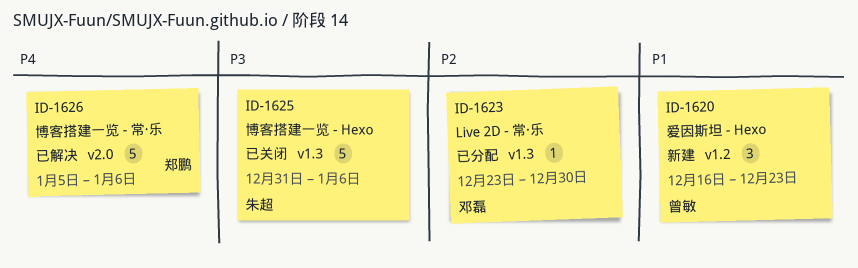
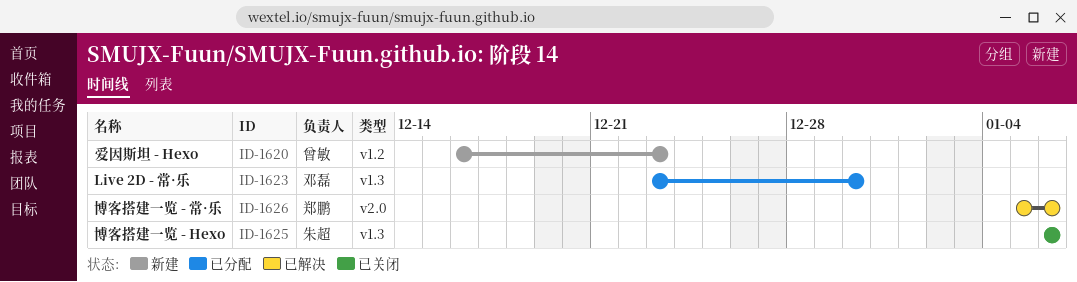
ID-1625, start: Dec 31 -> Jan 6

